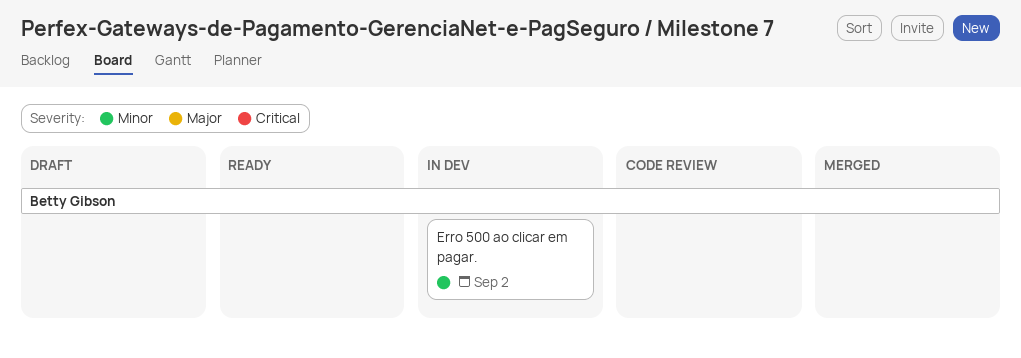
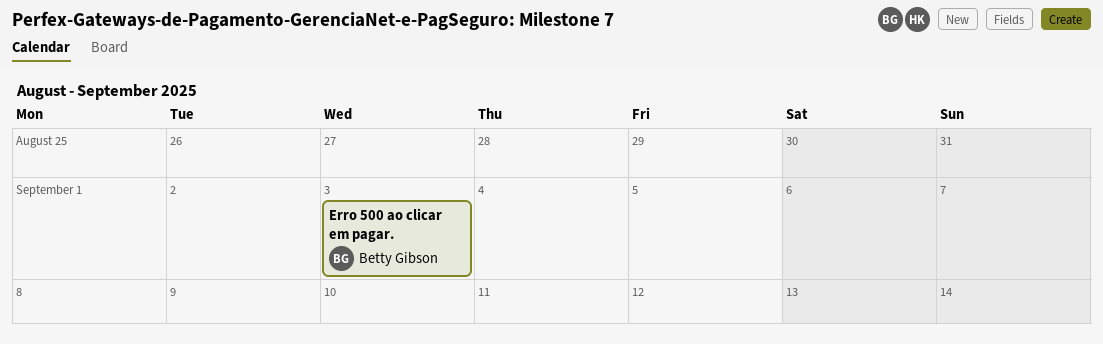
Erro 500 ao clicar em pagar., due: Sep 2 -> Sep 3

